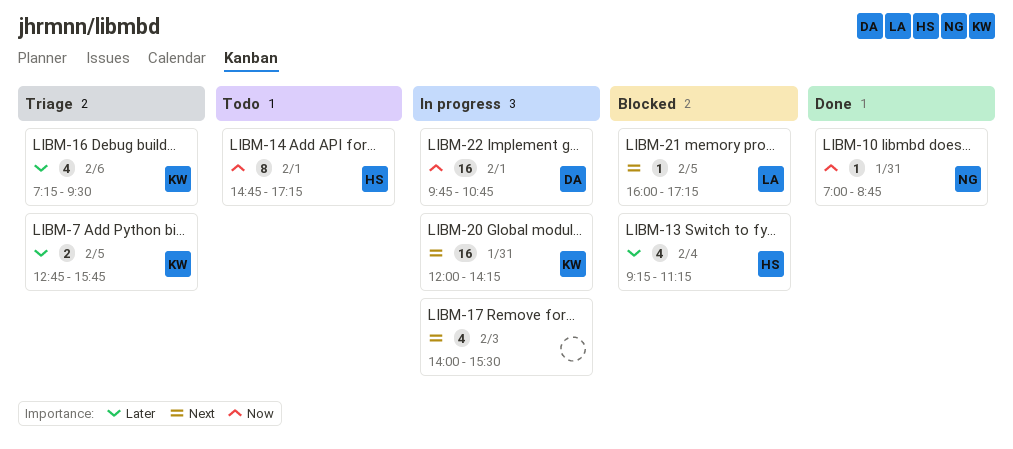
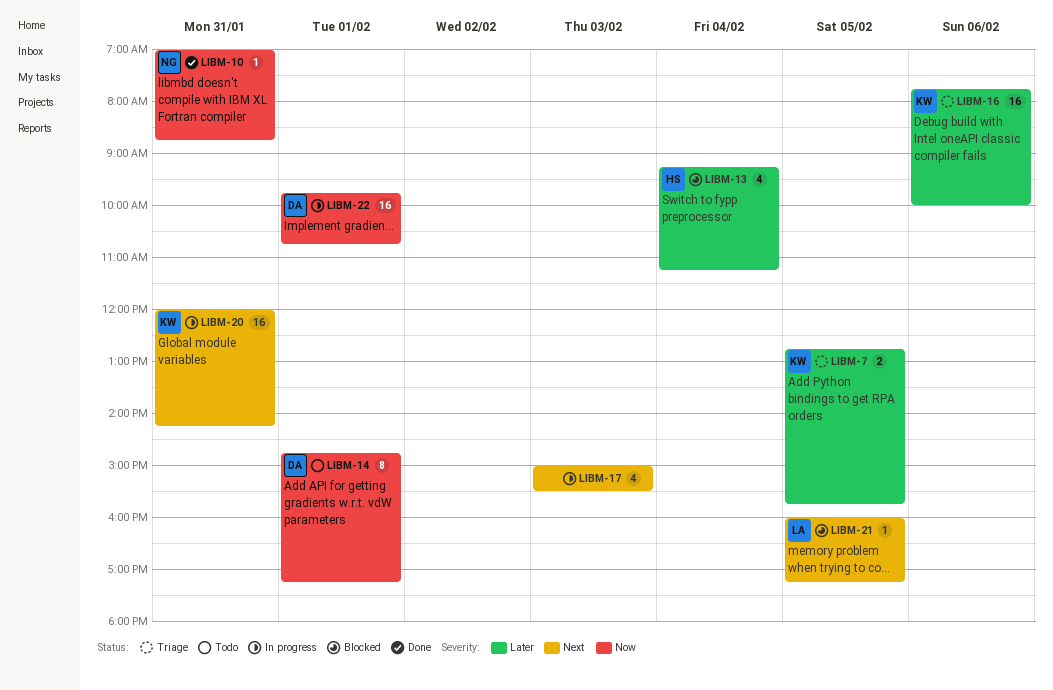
LIBM-14, owner: HS -> DA
LIBM-16, estimate: 4 -> 16
LIBM-16, begins: 07:15 -> 07:45
LIBM-16, ends: 09:30 -> 10:00
LIBM-17, begins: 14:00 -> 15:00

